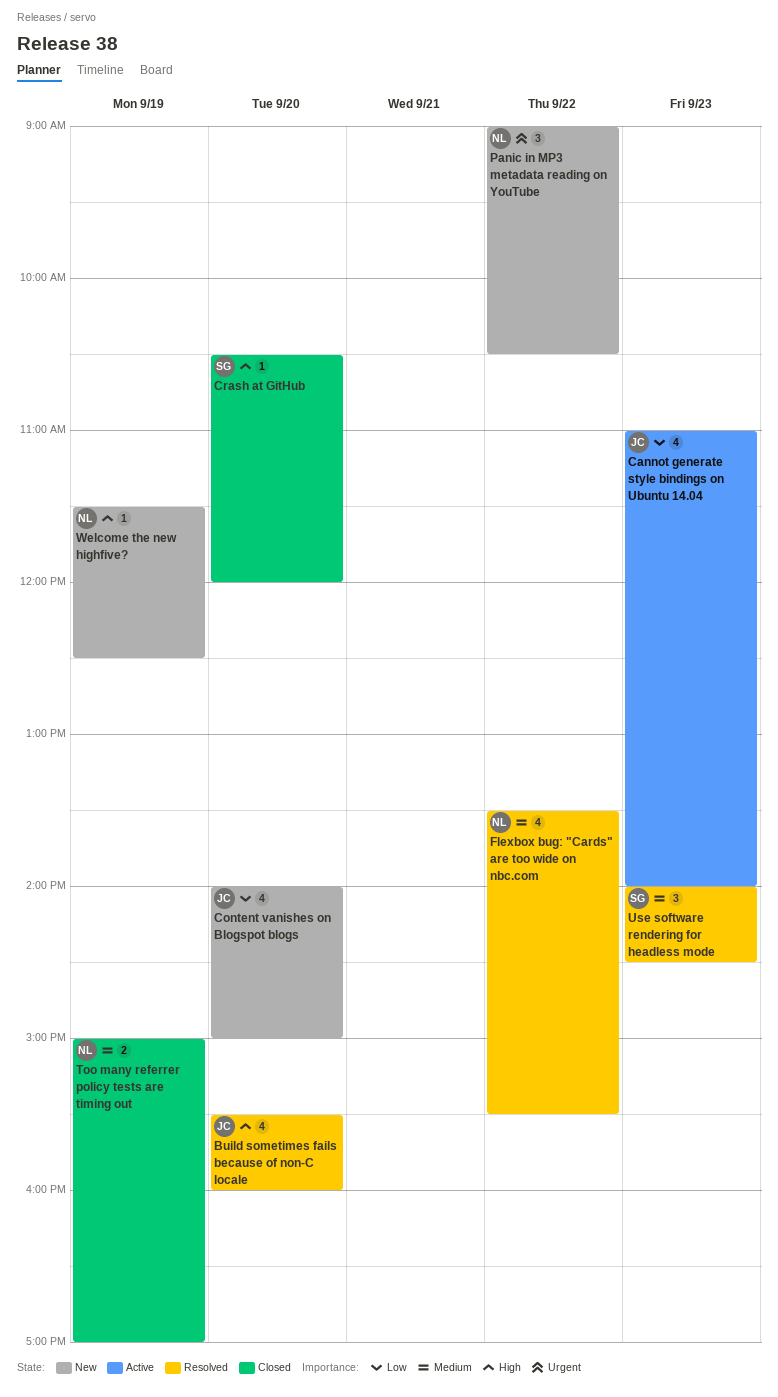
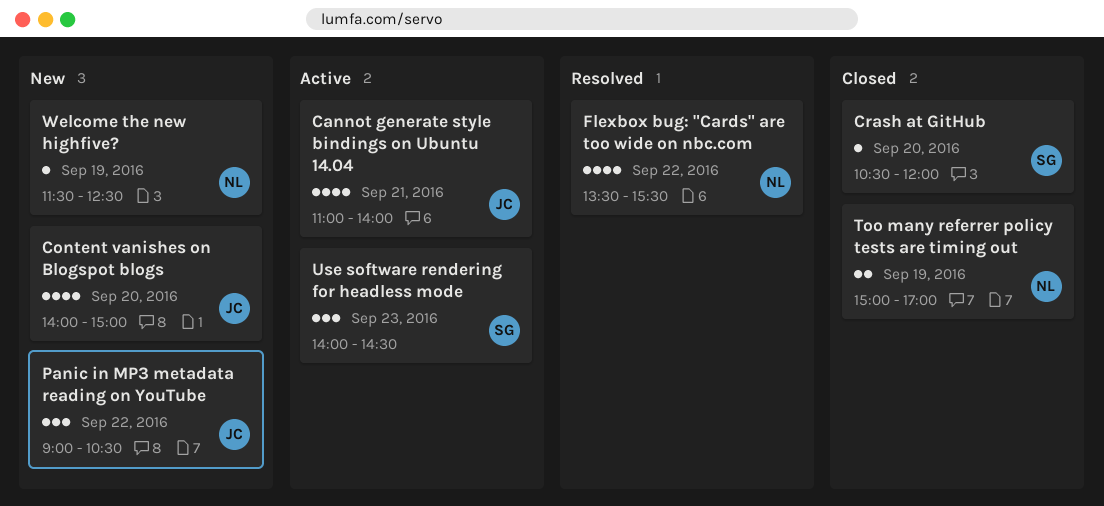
Build sometimes fails because of non-C locale: present -> none
Cannot generate style bindings on Ubuntu 14.04, day: Sep 23 -> Sep 21
Panic in MP3 metadata reading on YouTube, owner: NL -> JC
Use software rendering for headless mode, status: Resolved -> Active

